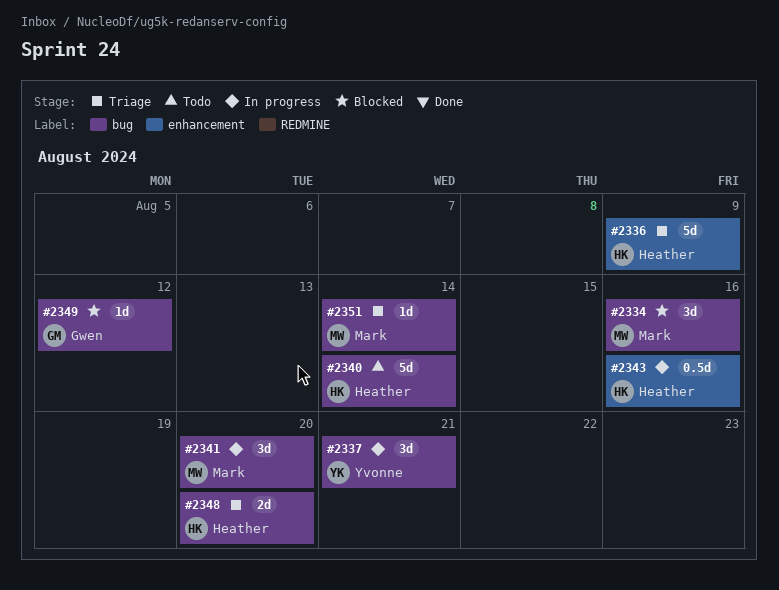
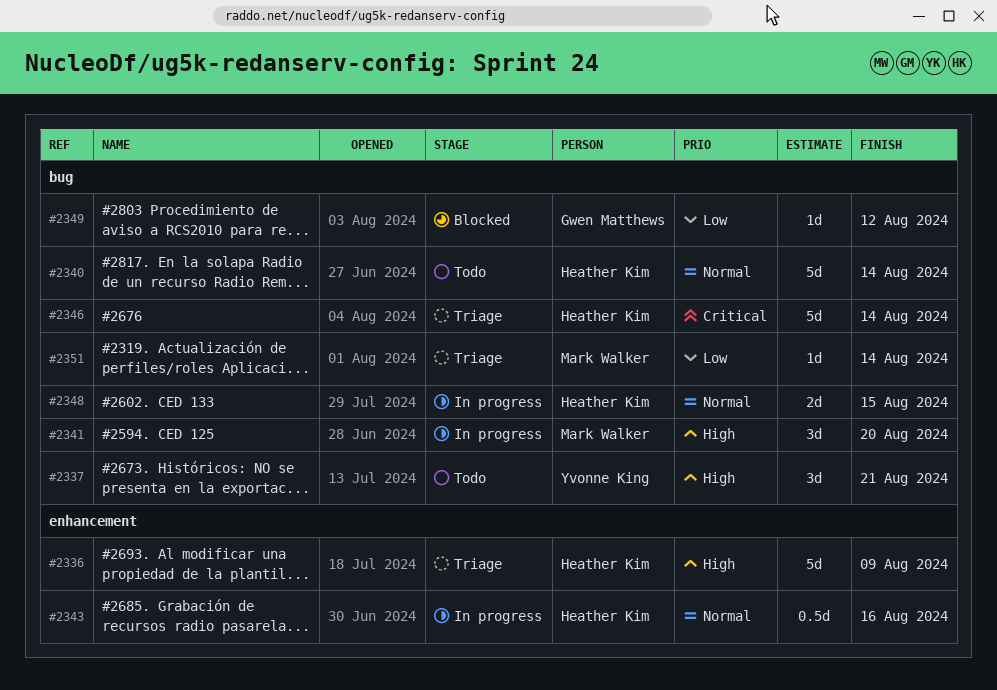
#2334: present -> none
#2337, status: In progress -> Todo
#2346: none -> present
#2348, status: Triage -> In progress
#2348, due: Aug 20 -> Aug 15

